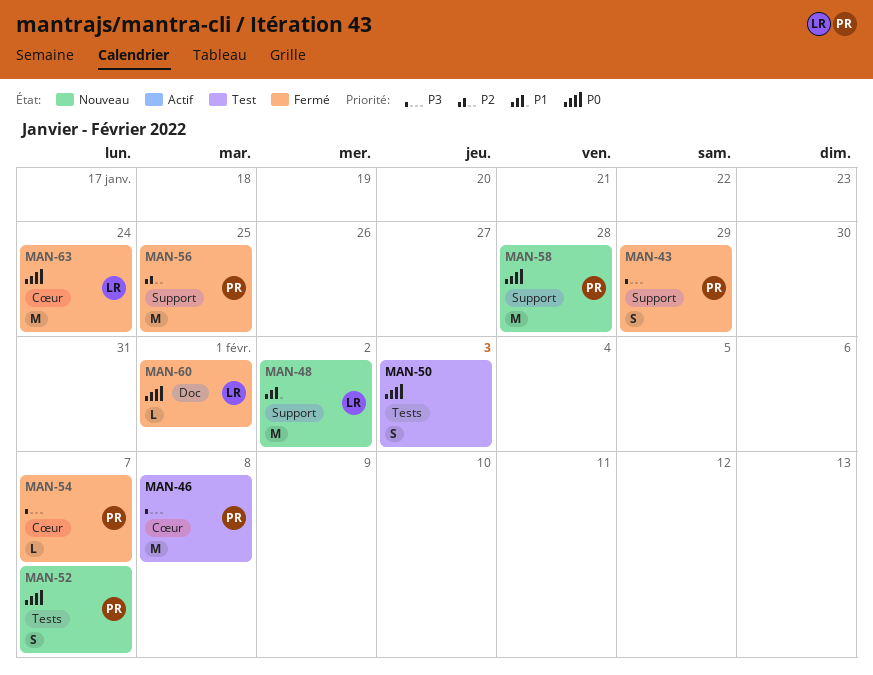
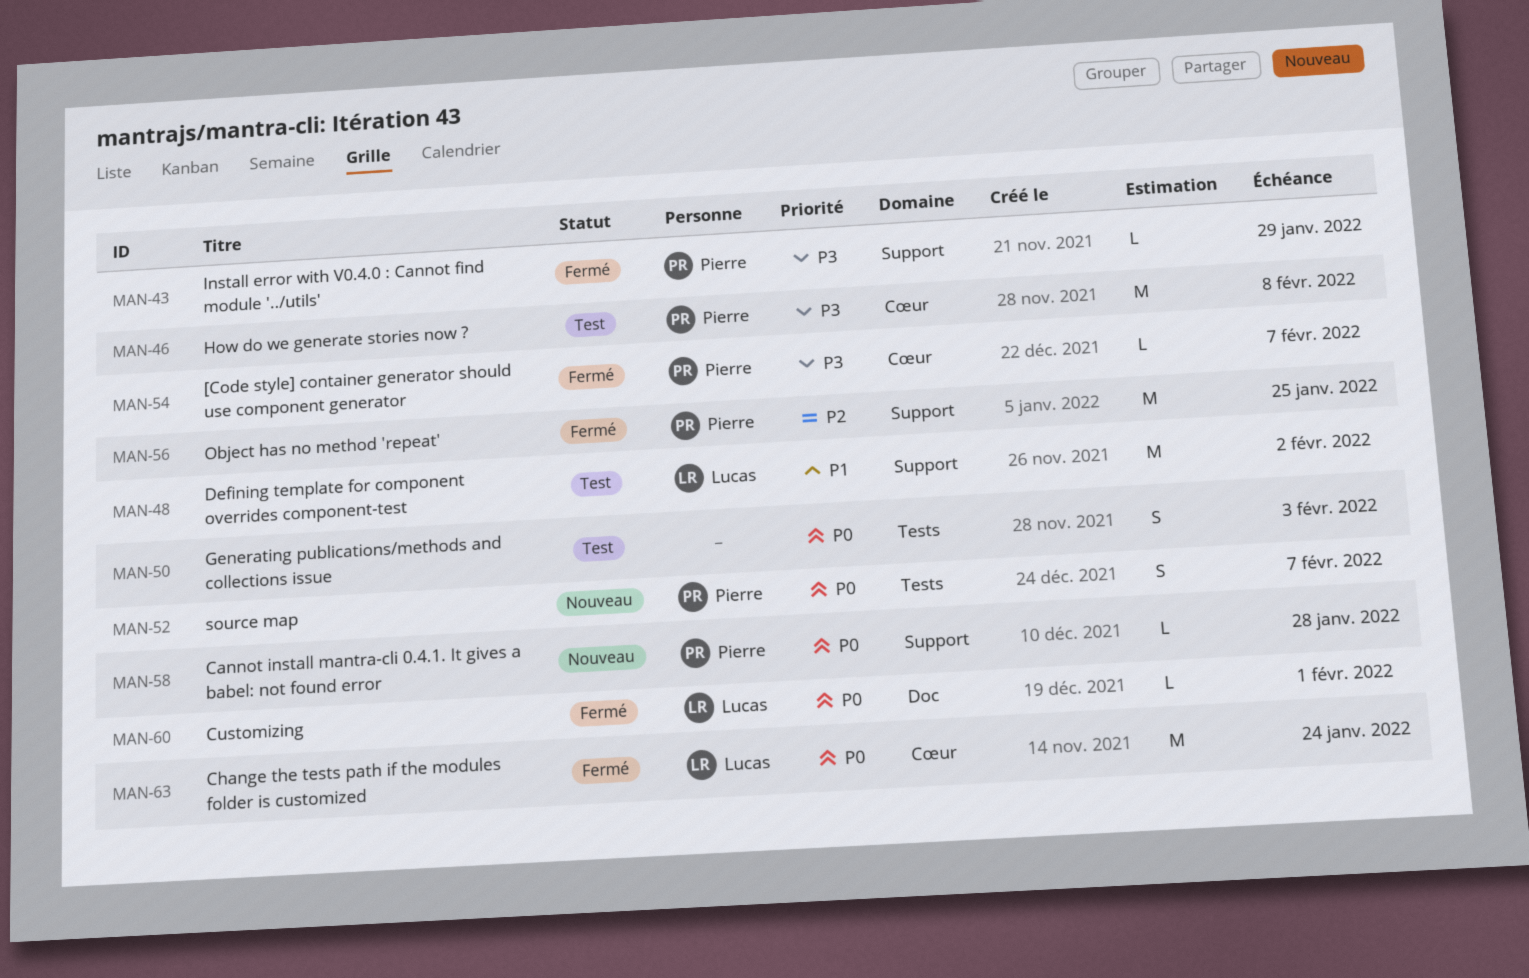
MAN-43, estimate: S -> L
MAN-48, status: Nouveau -> Test
MAN-58, estimate: M -> L

